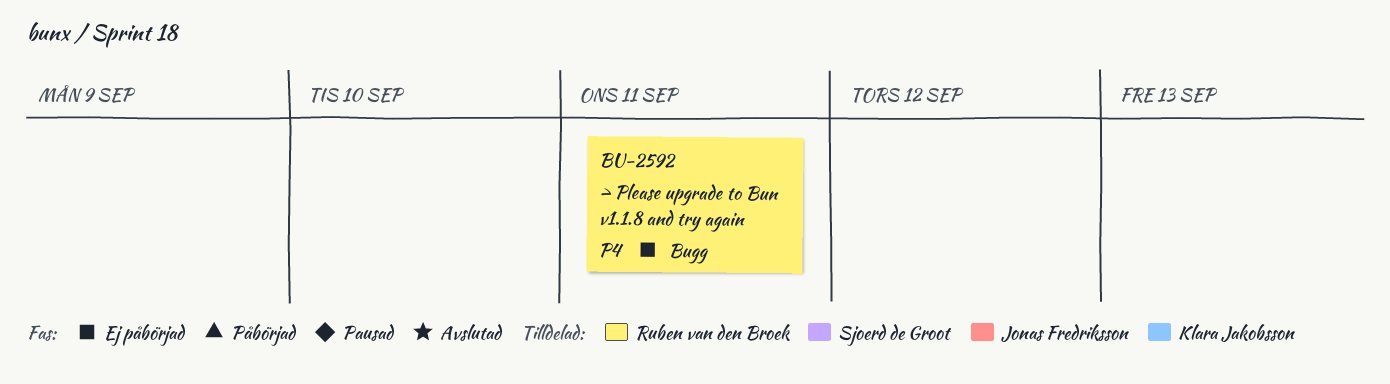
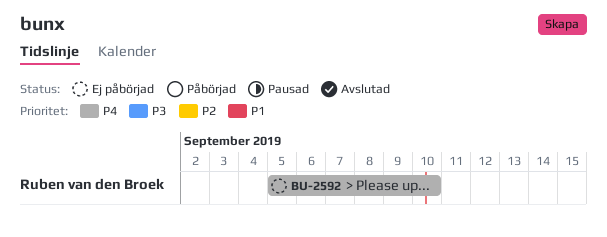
BU-2592, due: Sep 11 -> Sep 10

